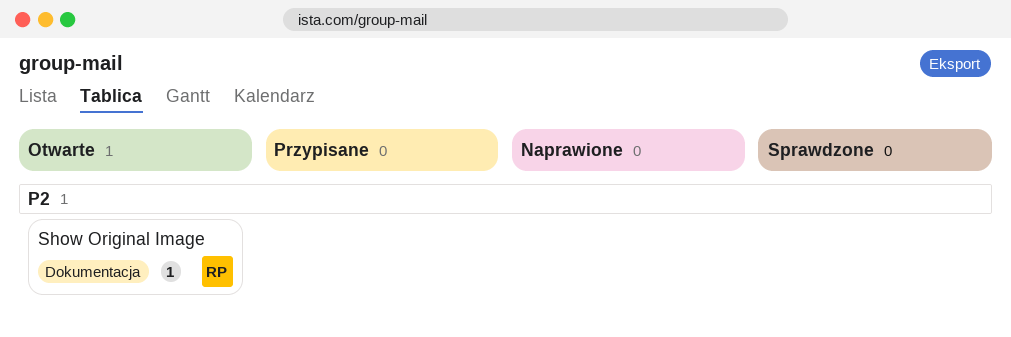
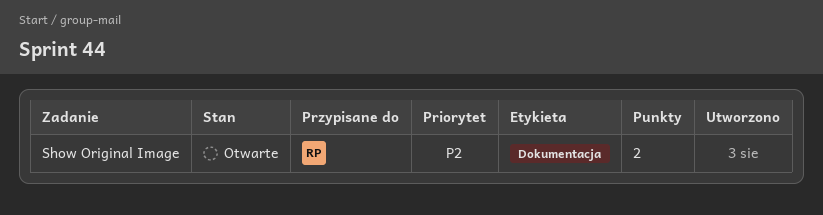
Show Original Image, estimate: 1 -> 2

